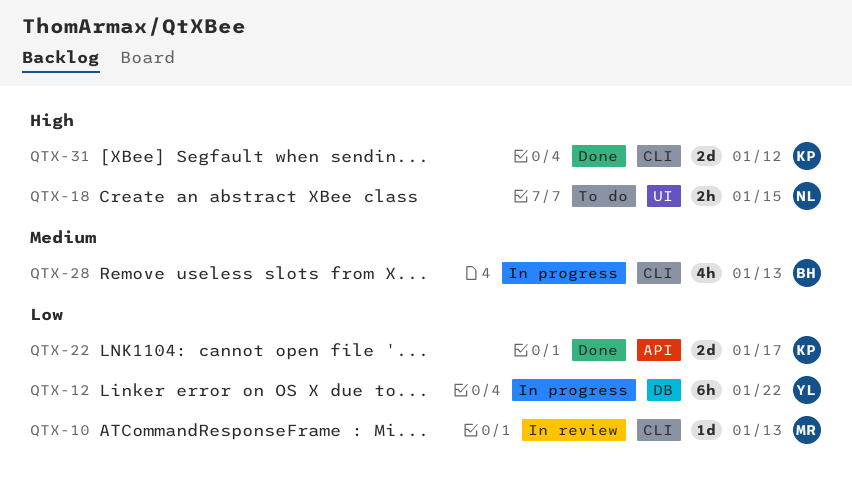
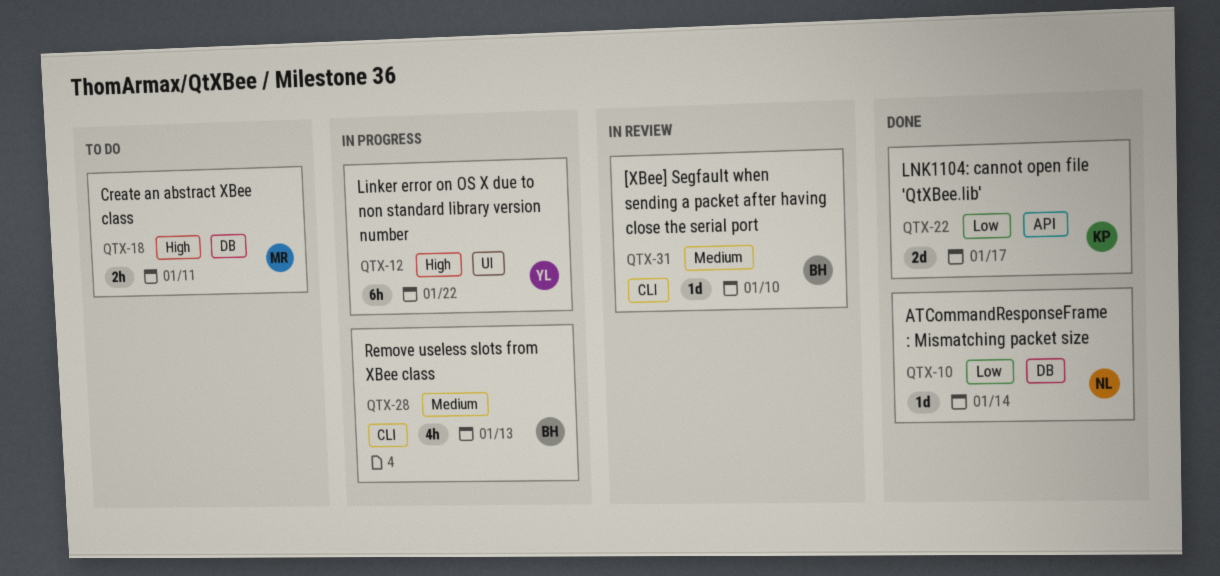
QTX-10, status: In review -> Done
QTX-10, owner: MR -> NL
QTX-10, label: CLI -> DB
QTX-10, due: Jan 13 -> Jan 14
QTX-12, priority: Low -> High
QTX-12, label: DB -> UI
QTX-18, owner: NL -> MR
QTX-18, label: UI -> DB
QTX-18, due: Jan 15 -> Jan 11
QTX-31, status: Done -> In review
QTX-31, owner: KP -> BH
QTX-31, priority: High -> Medium
QTX-31, estimate: 2d -> 1d
QTX-31, due: Jan 12 -> Jan 10

